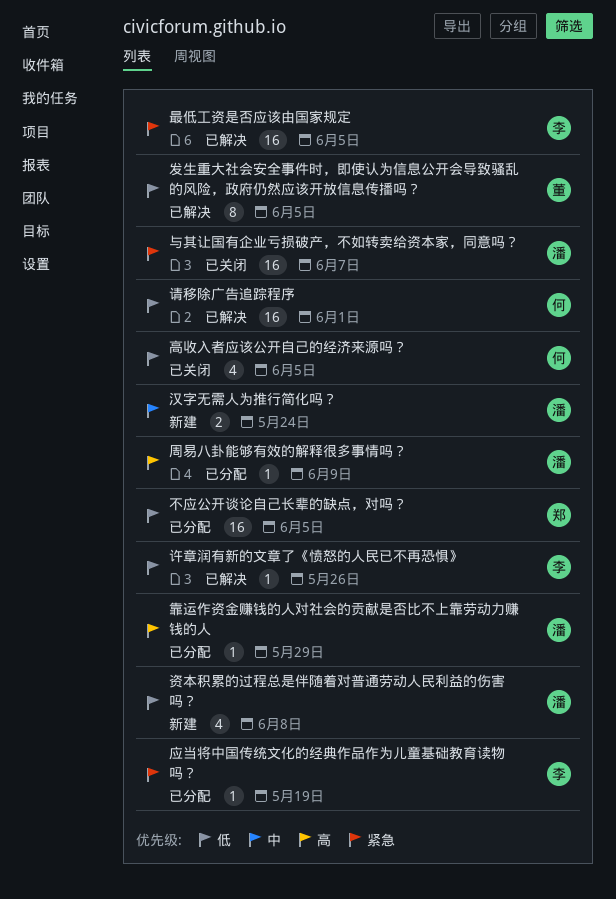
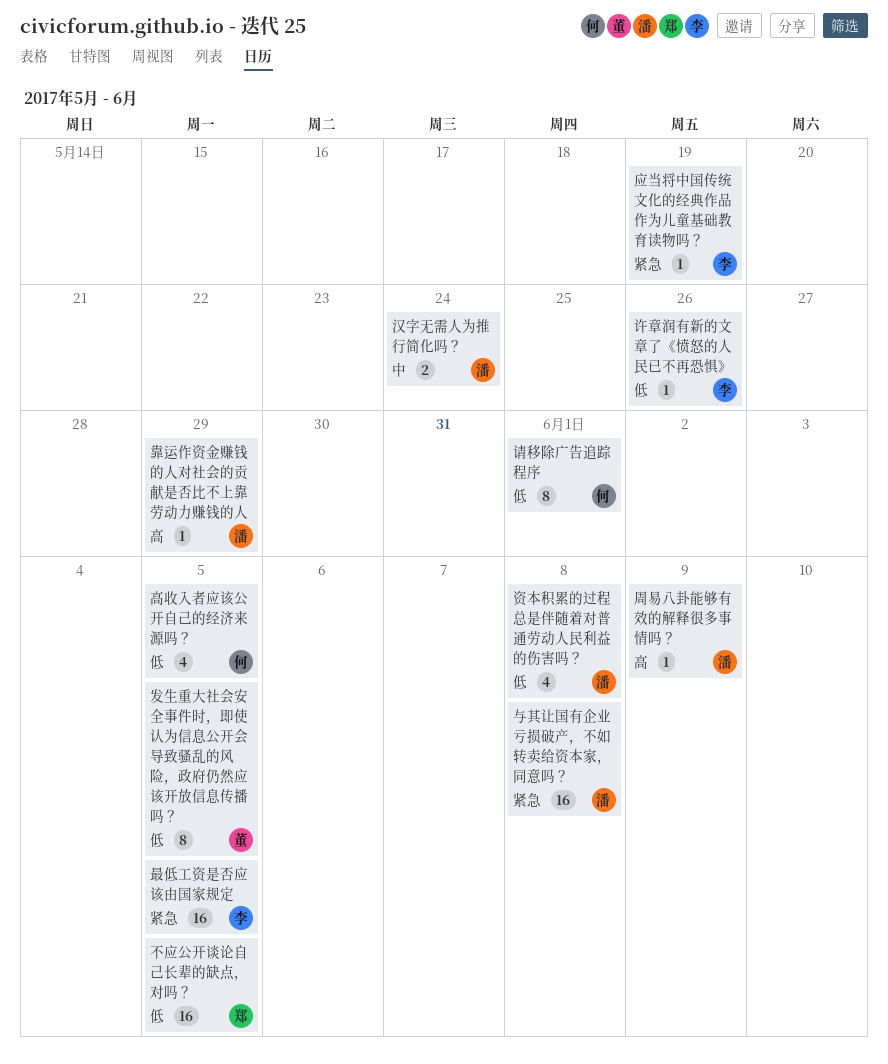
与其让国有企业亏损破产，不如转卖给资本家，同意吗？, due: Jun 7 -> Jun 8
请移除广告追踪程序, estimate: 16 -> 8

